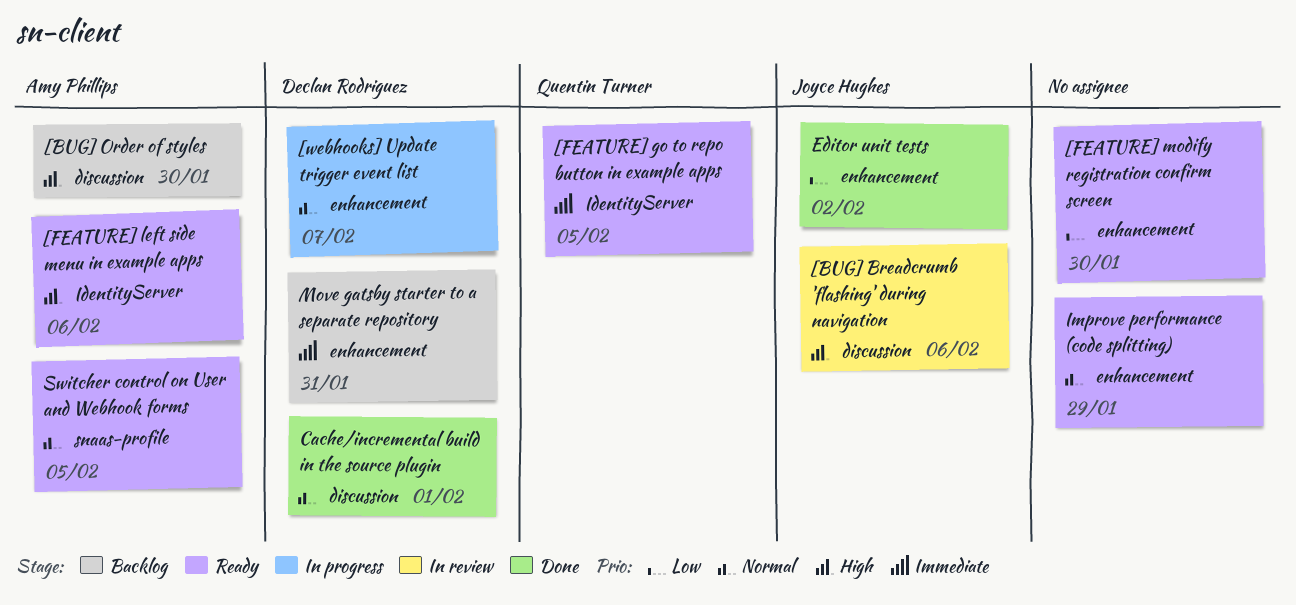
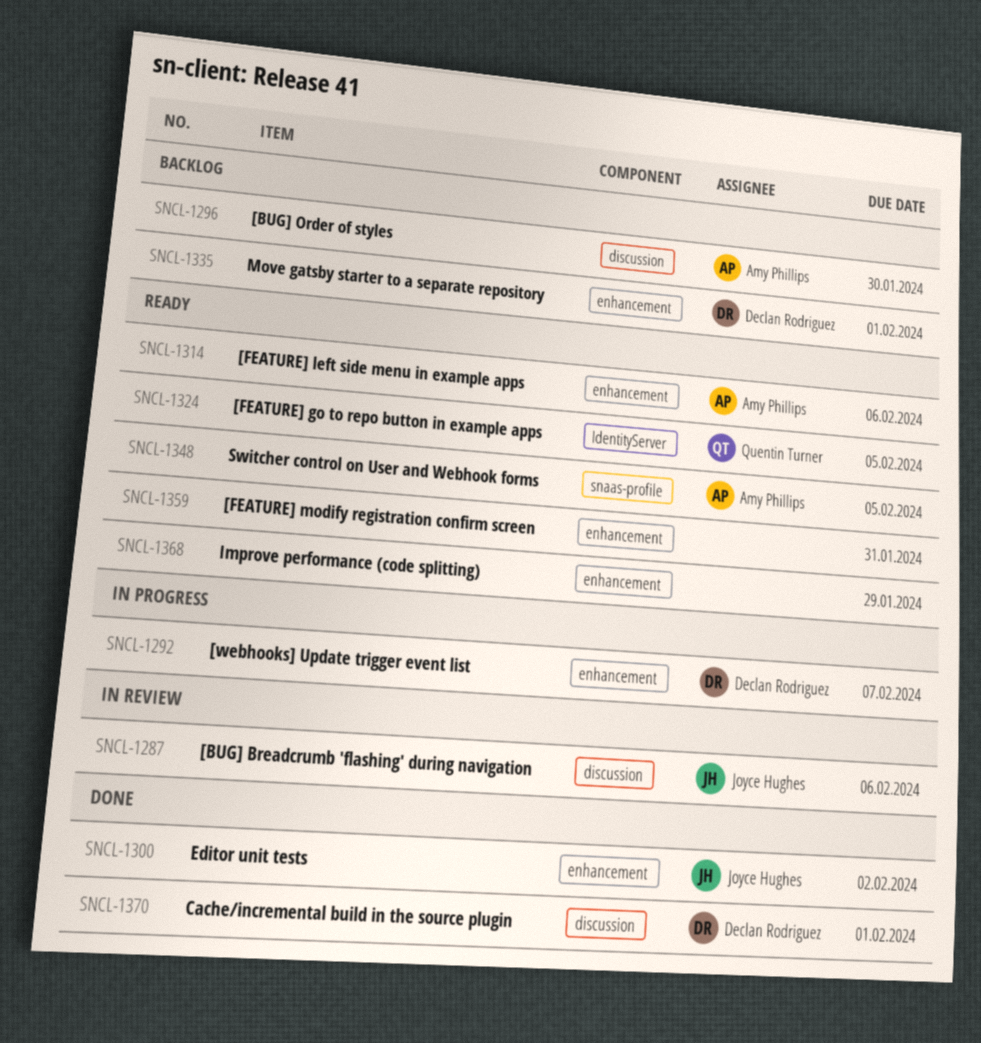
[FEATURE] left side menu in example apps, label: IdentityServer -> enhancement
[FEATURE] modify registration confirm screen, due: Jan 30 -> Jan 31
Move gatsby starter to a separate repository, due: Jan 31 -> Feb 1

